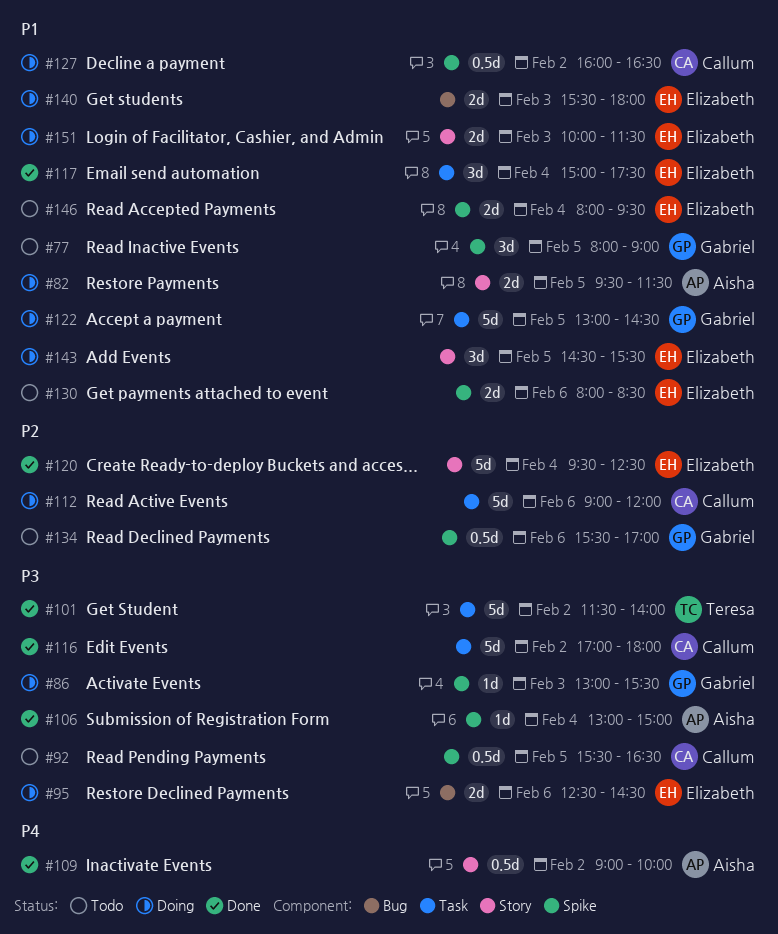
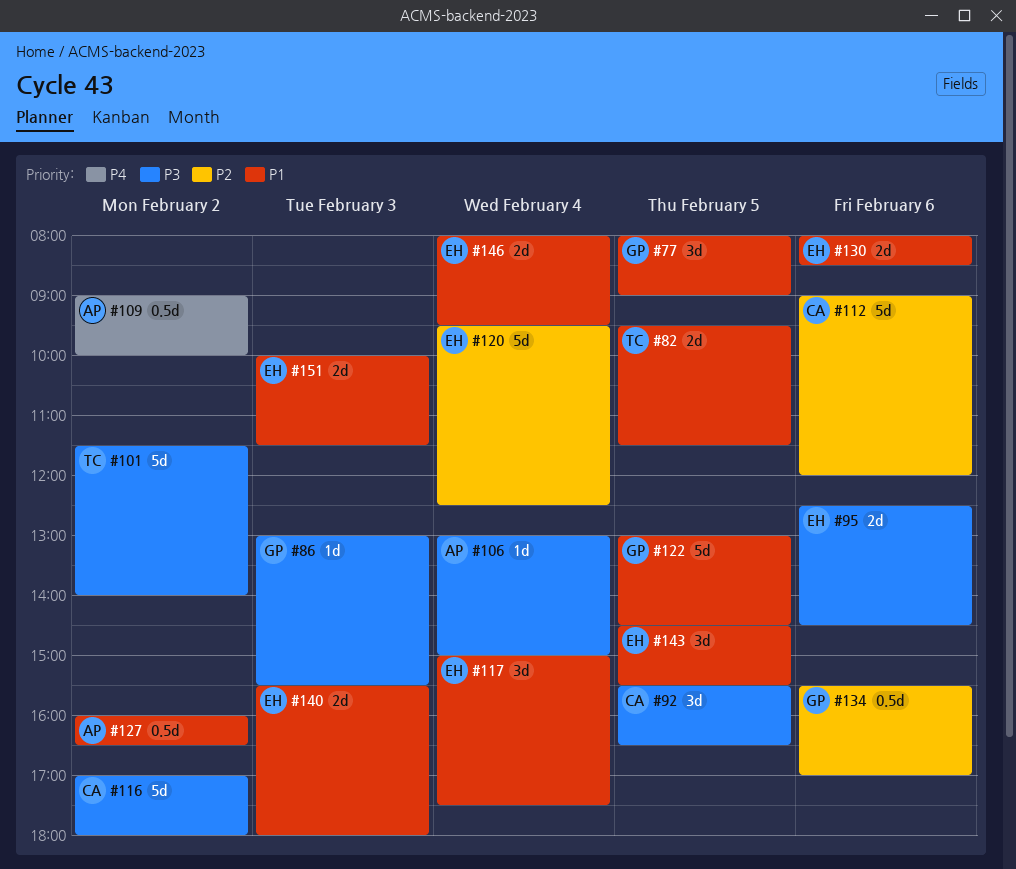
#82, owner: Aisha -> Teresa
#92, estimate: 0.5d -> 3d
#127, owner: Callum -> Aisha

